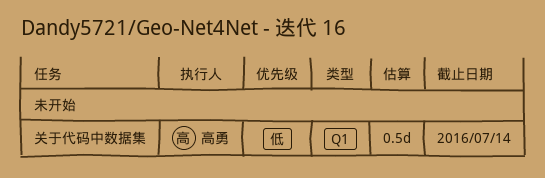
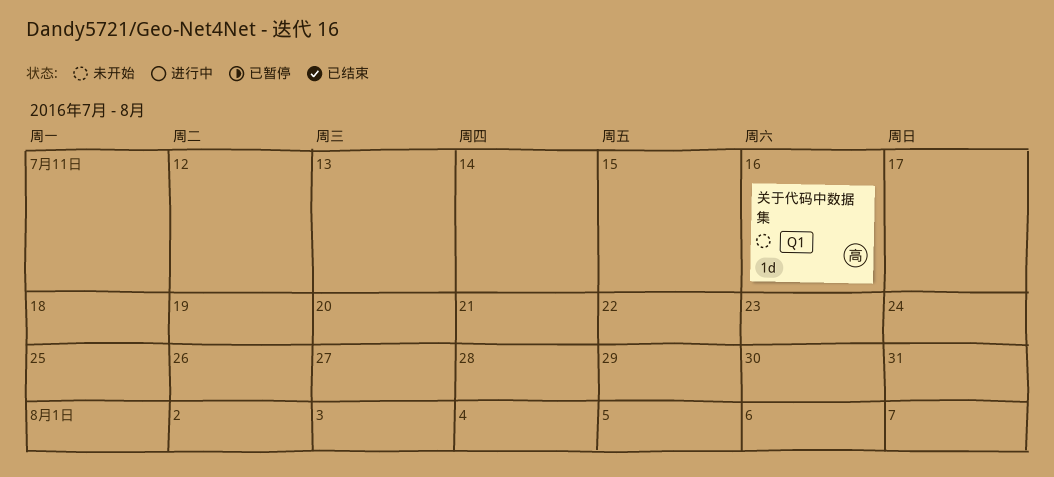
关于代码中数据集, estimate: 0.5d -> 1d
关于代码中数据集, due: Jul 14 -> Jul 16

